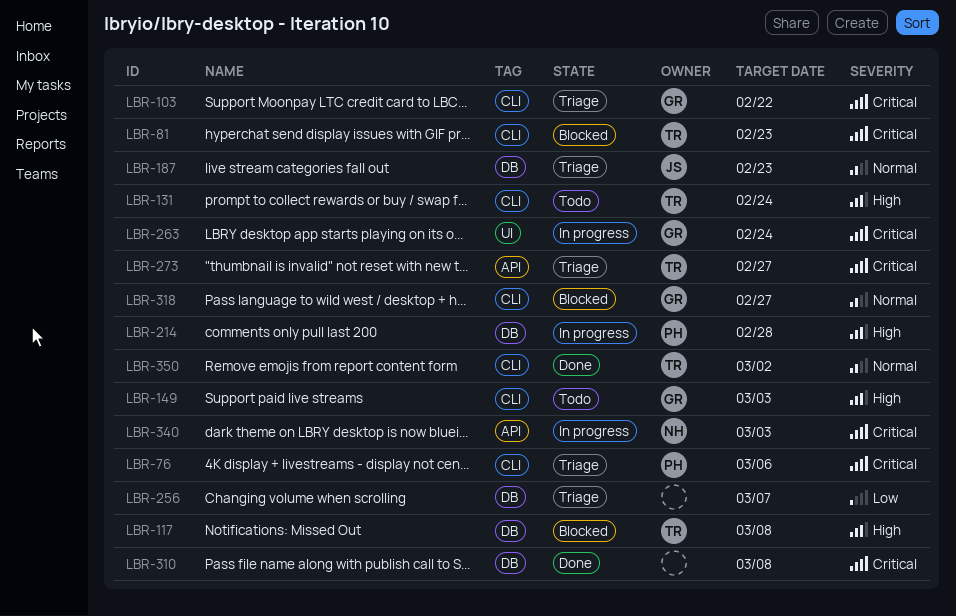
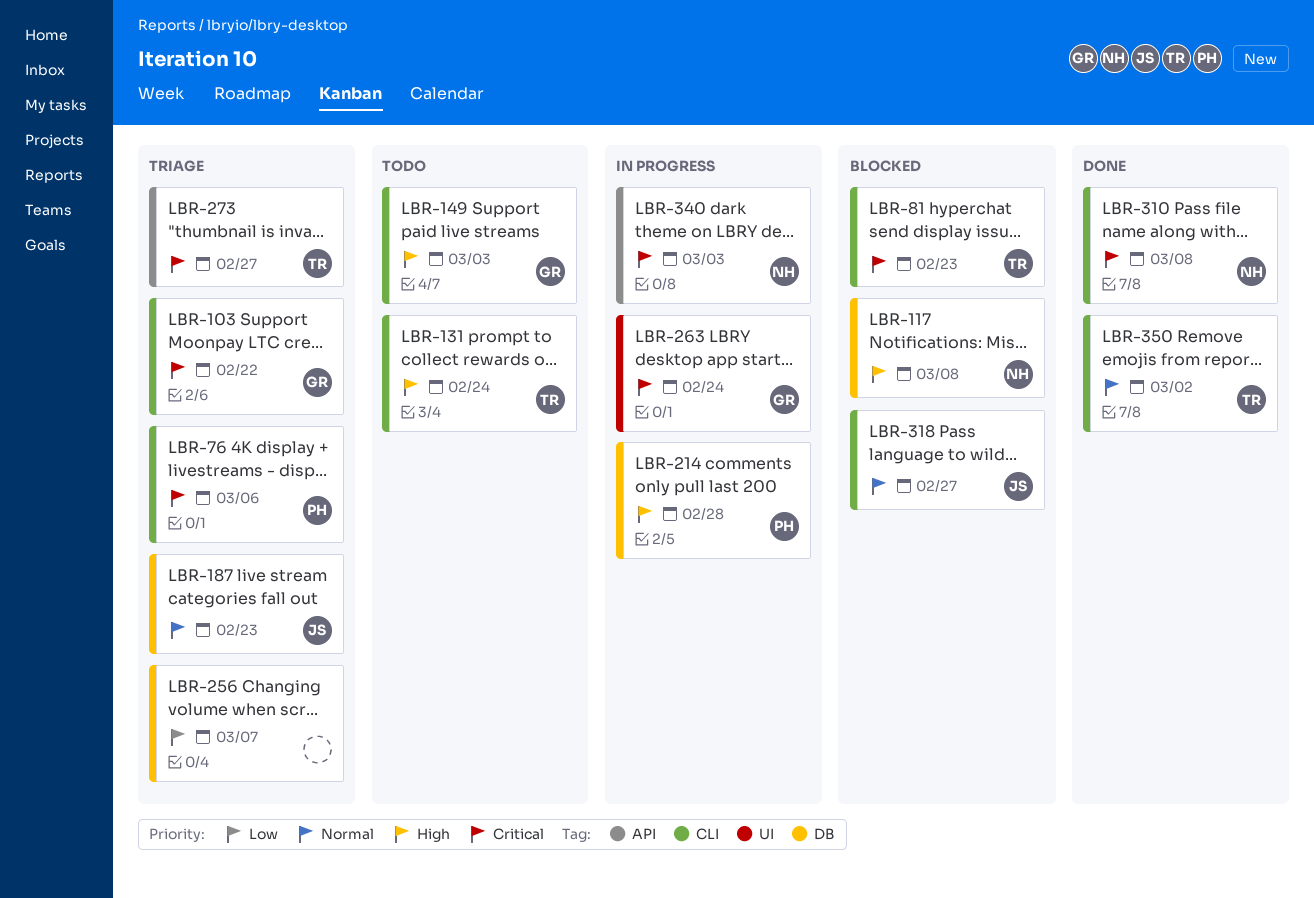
LBR-117, owner: TR -> NH
LBR-310, owner: none -> NH
LBR-310, label: DB -> CLI
LBR-318, owner: GR -> JS

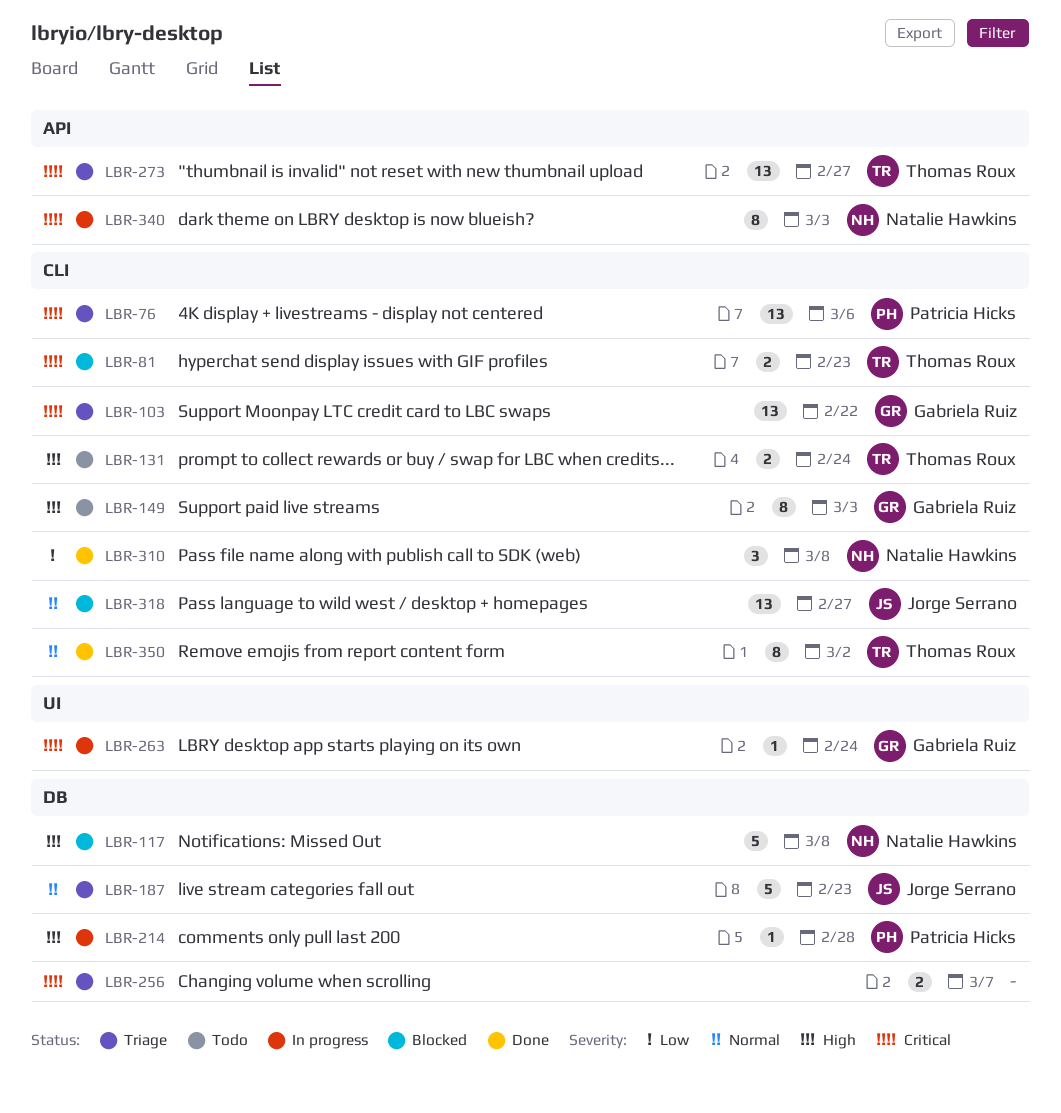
LBR-256, priority: Low -> Critical
LBR-310, priority: Critical -> Low

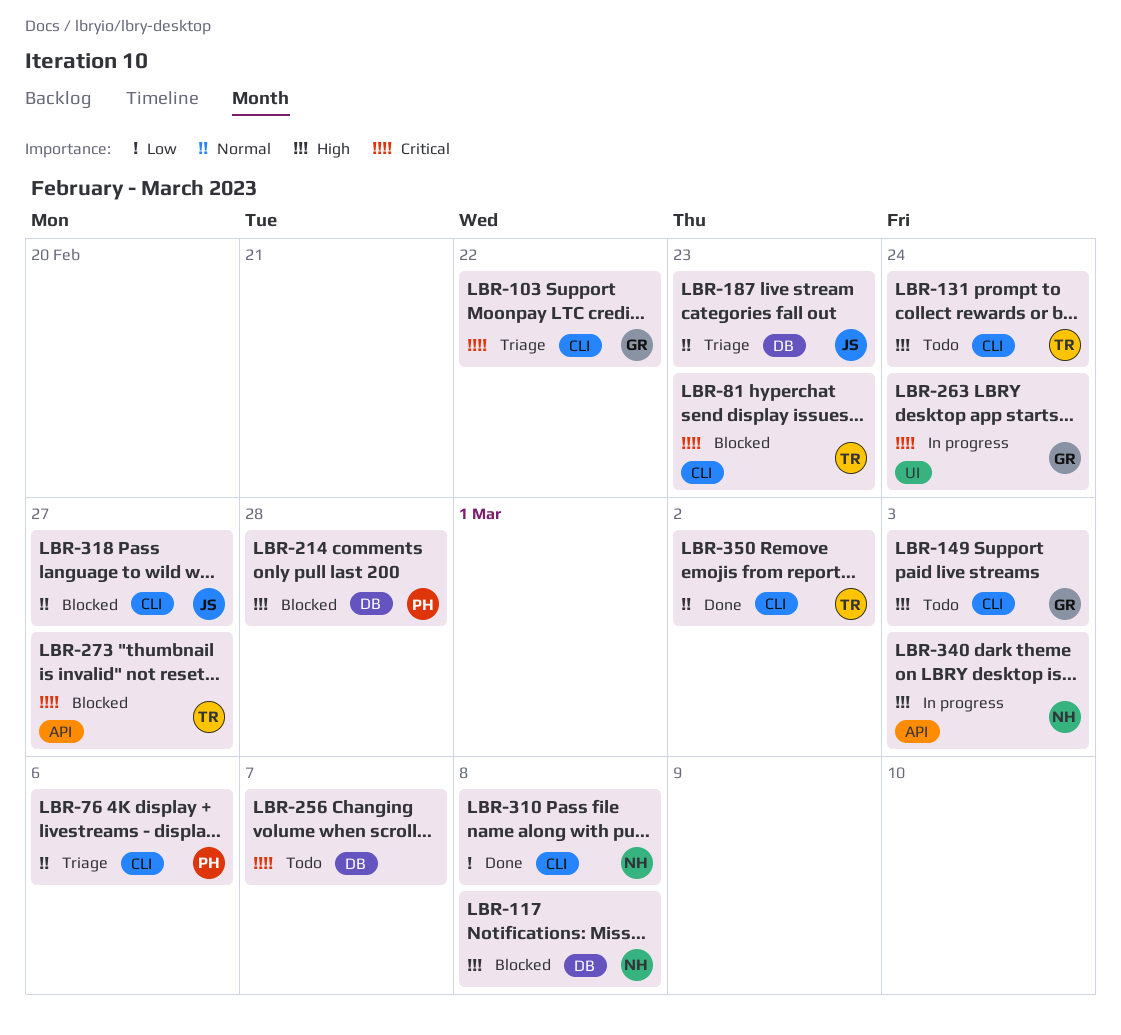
LBR-76, priority: Critical -> Normal
LBR-214, status: In progress -> Blocked
LBR-256, status: Triage -> Todo
LBR-273, status: Triage -> Blocked
LBR-340, priority: Critical -> High

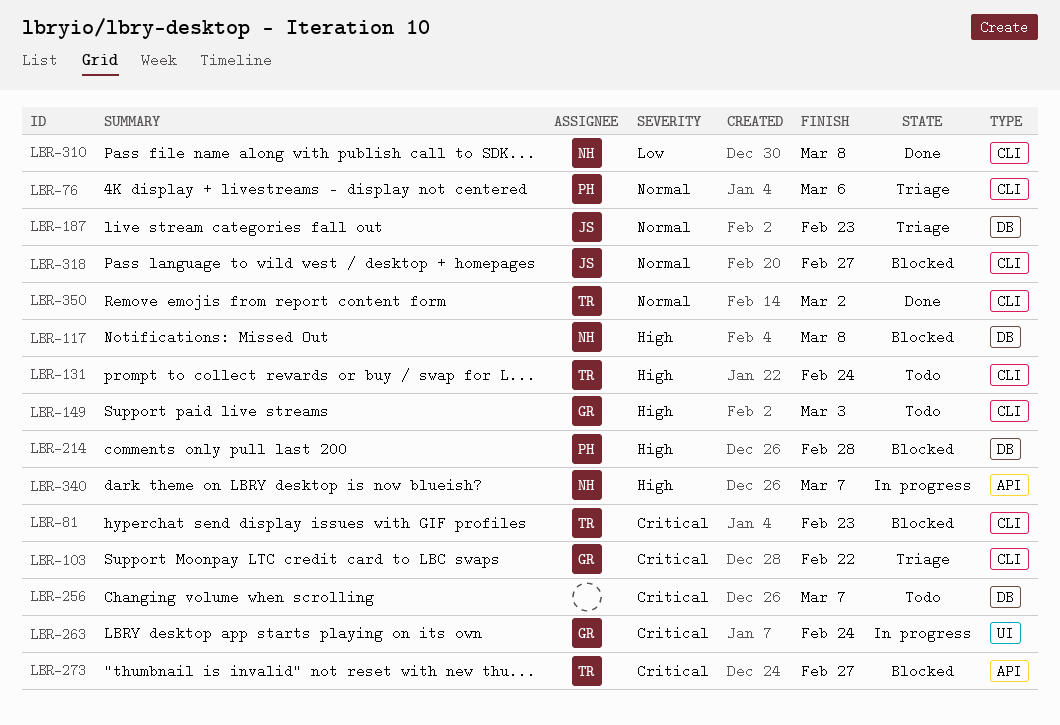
LBR-340, due: Mar 3 -> Mar 7

